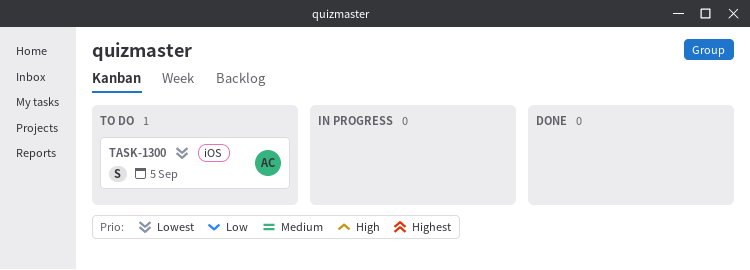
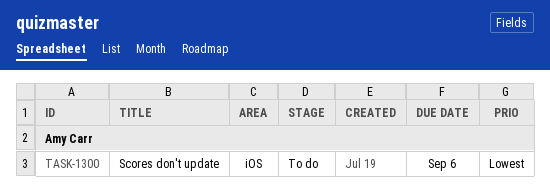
TASK-1300, due: Sep 5 -> Sep 6

